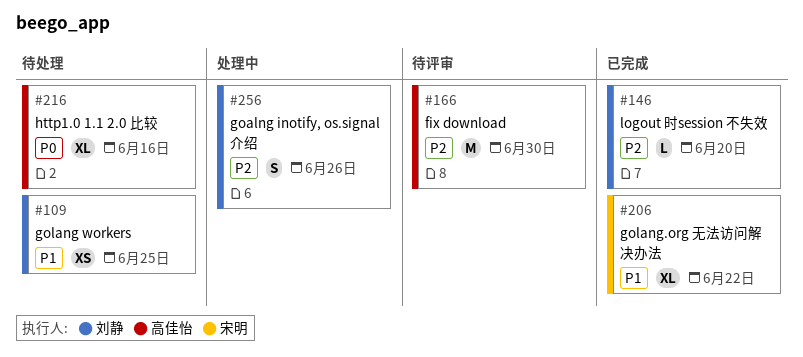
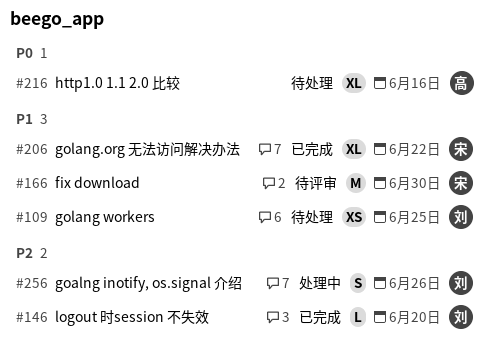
#166, owner: 高佳怡 -> 宋明
#166, priority: P2 -> P1

